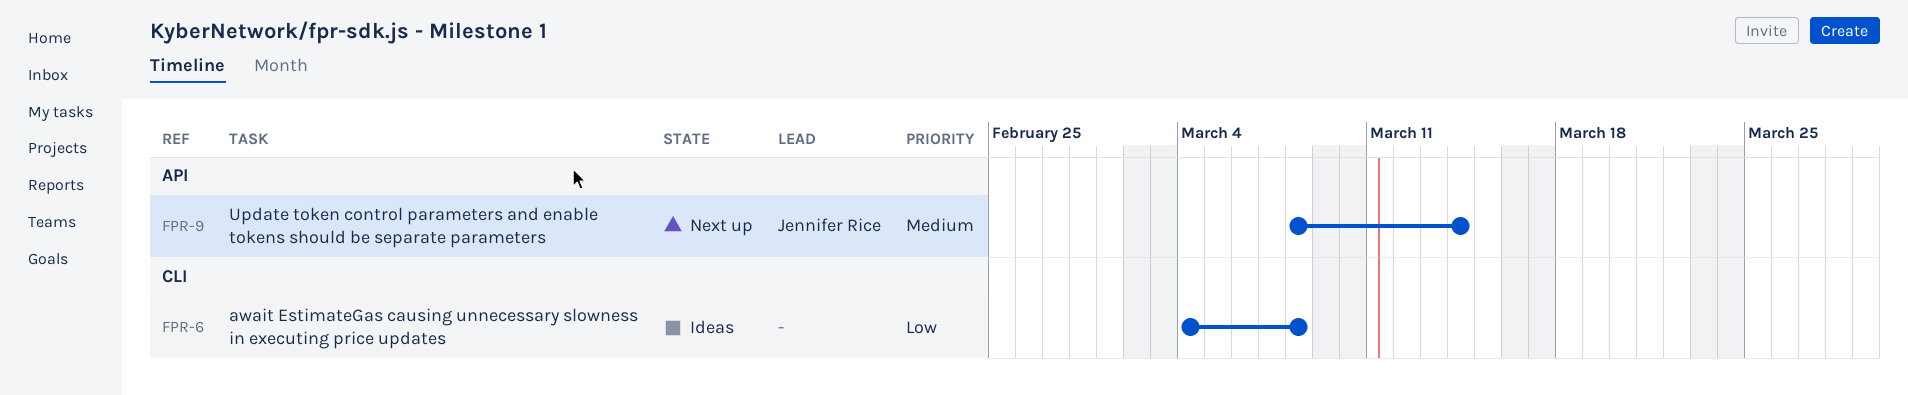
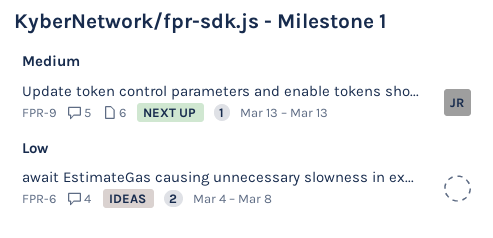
FPR-9, start: Mar 8 -> Mar 13
FPR-9, due: Mar 14 -> Mar 13

